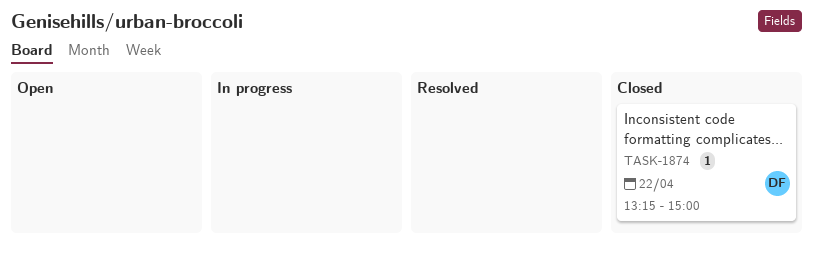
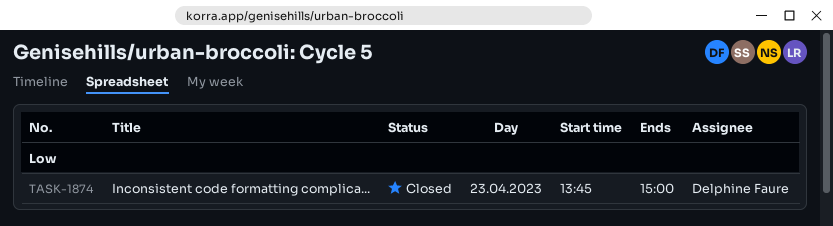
TASK-1874, day: Apr 22 -> Apr 23
TASK-1874, begins: 13:15 -> 13:45

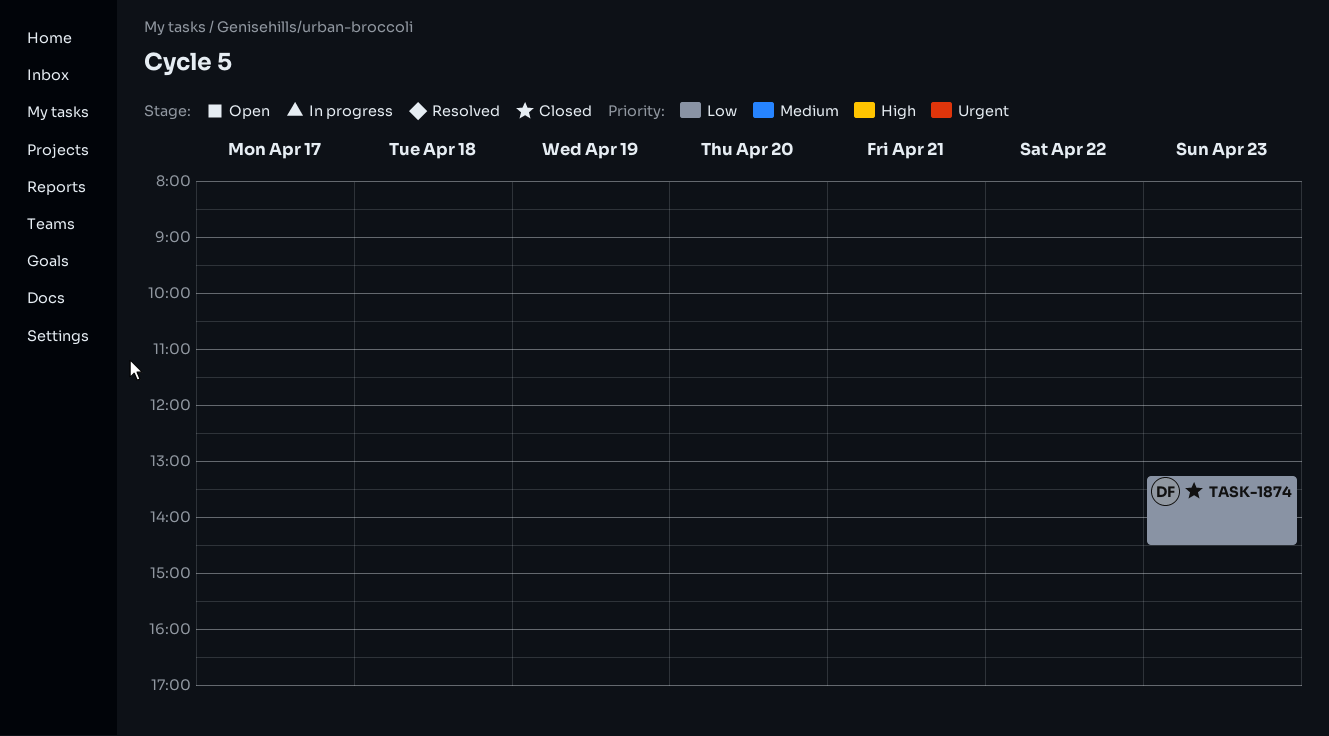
TASK-1874, begins: 13:45 -> 13:15
TASK-1874, ends: 15:00 -> 14:30

